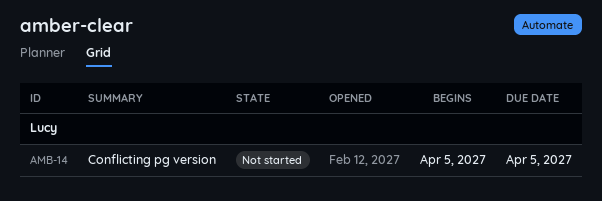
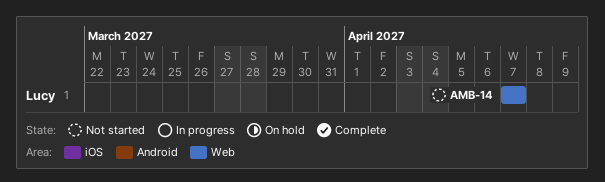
AMB-14, start: Apr 5 -> Apr 7
AMB-14, due: Apr 5 -> Apr 7

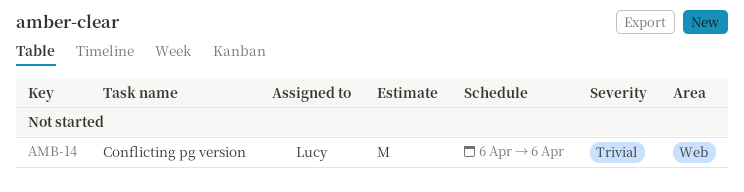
AMB-14, start: Apr 7 -> Apr 6
AMB-14, due: Apr 7 -> Apr 6

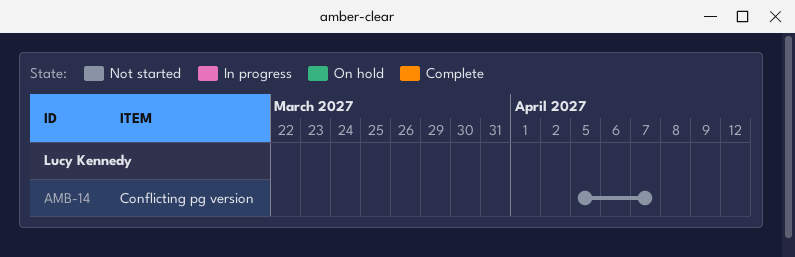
AMB-14, start: Apr 6 -> Apr 5
AMB-14, due: Apr 6 -> Apr 7

